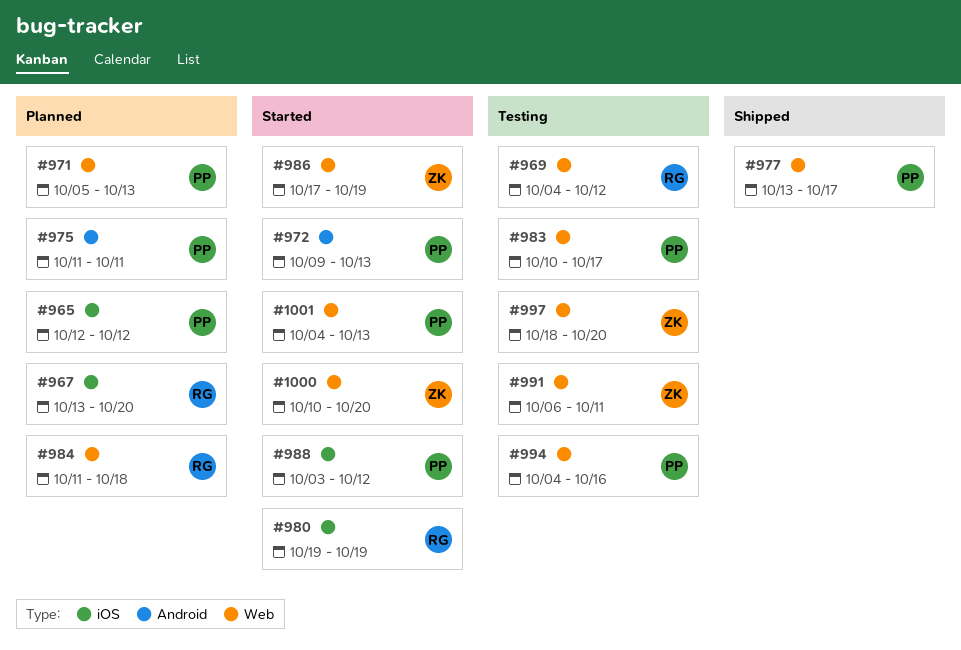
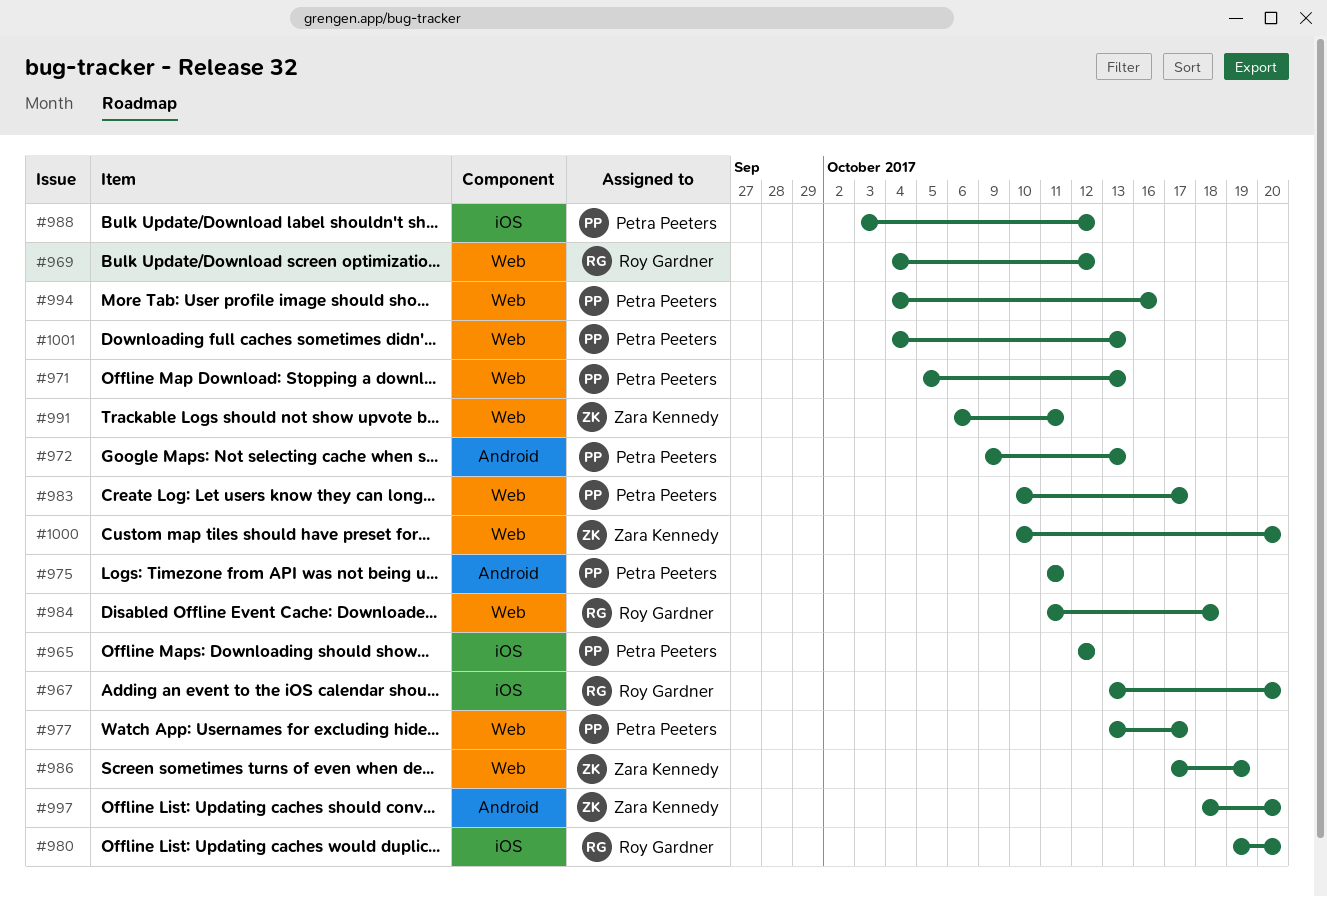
#980, due: Oct 19 -> Oct 20
#997, label: Web -> Android

